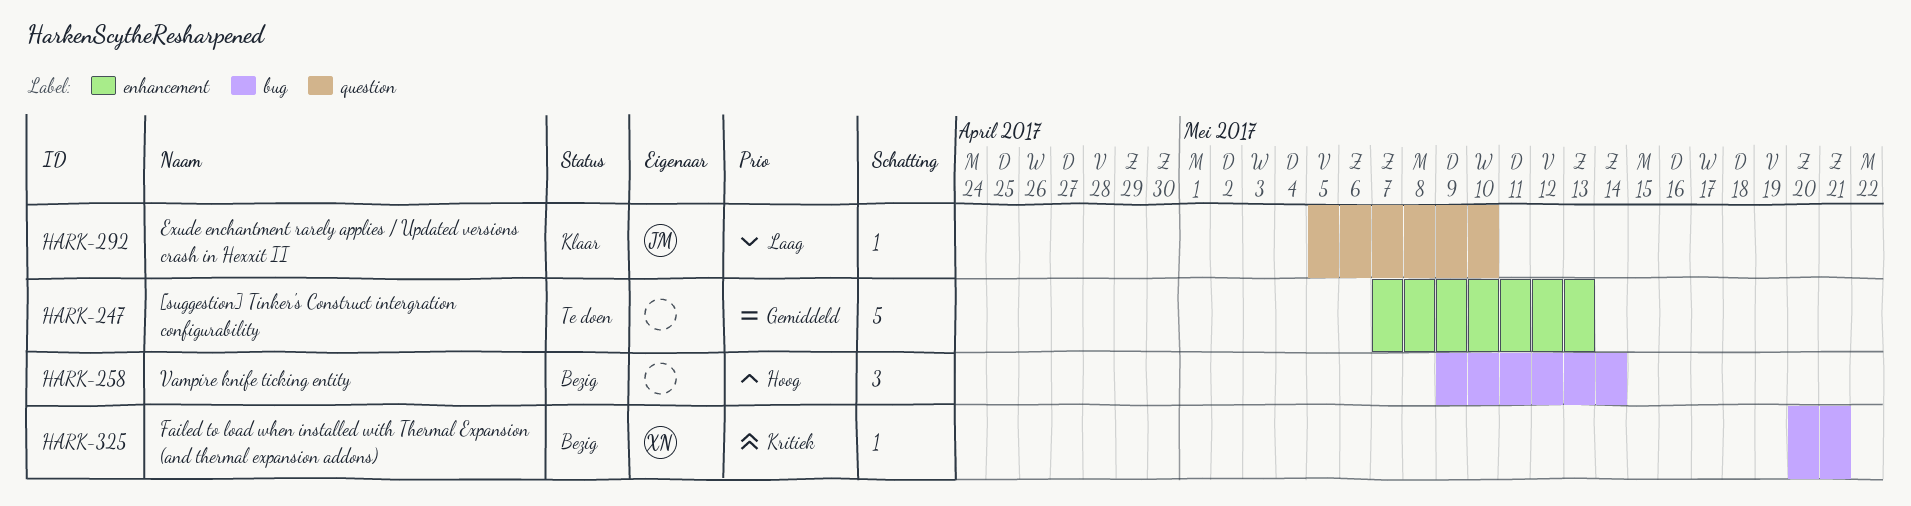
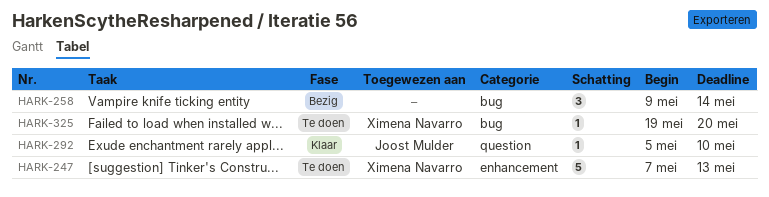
HARK-247, owner: none -> Ximena Navarro
HARK-325, status: Bezig -> Te doen
HARK-325, start: May 20 -> May 19
HARK-325, due: May 21 -> May 20

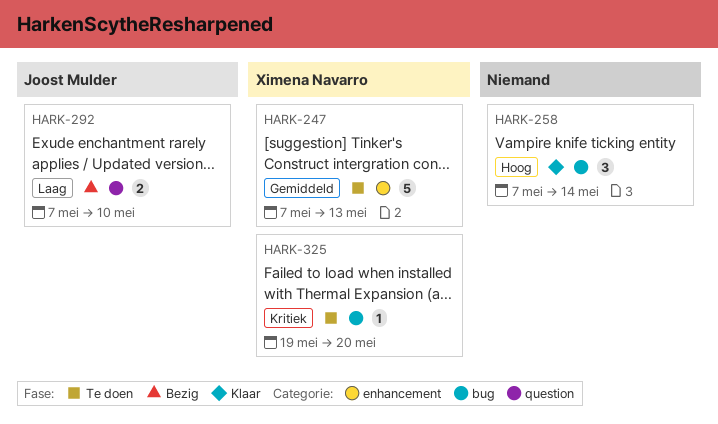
HARK-258, status: Bezig -> Klaar
HARK-258, start: May 9 -> May 7
HARK-292, status: Klaar -> Bezig
HARK-292, estimate: 1 -> 2
HARK-292, start: May 5 -> May 7

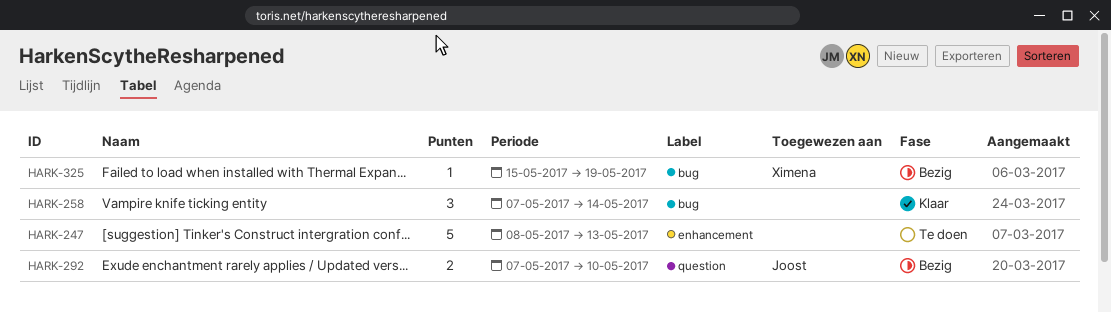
HARK-247, owner: Ximena Navarro -> none
HARK-247, start: May 7 -> May 8
HARK-325, status: Te doen -> Bezig
HARK-325, start: May 19 -> May 15
HARK-325, due: May 20 -> May 19

